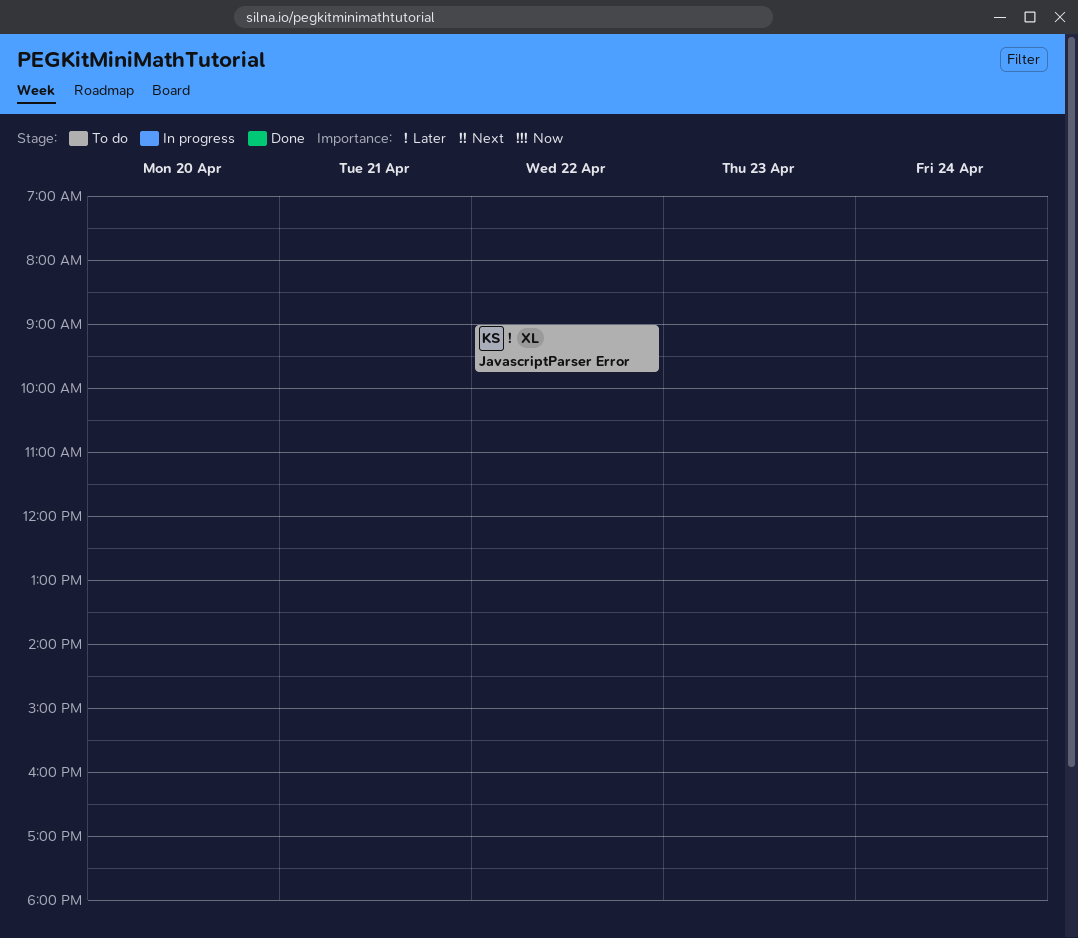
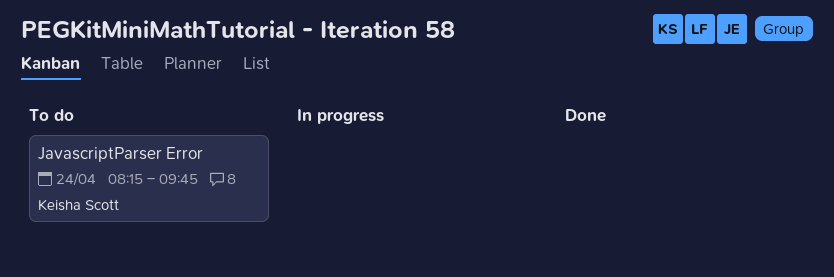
JavascriptParser Error, day: Apr 22 -> Apr 24
JavascriptParser Error, begins: 09:00 -> 08:15

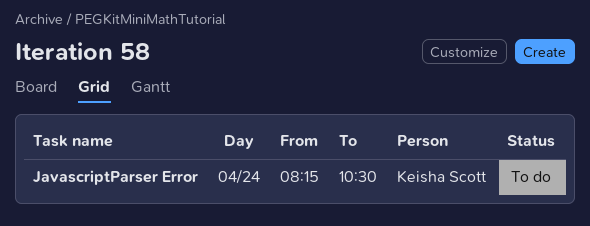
JavascriptParser Error, ends: 09:45 -> 10:30

